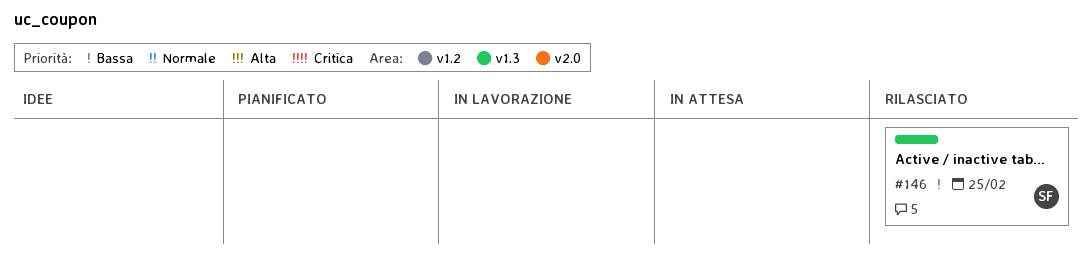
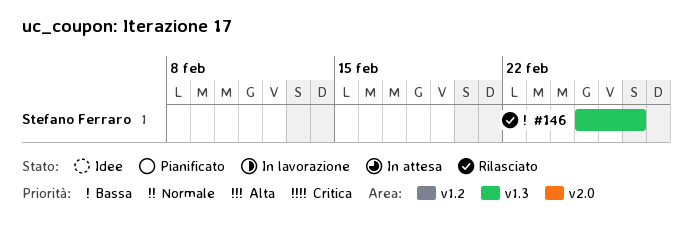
#146, due: Feb 25 -> Feb 27

